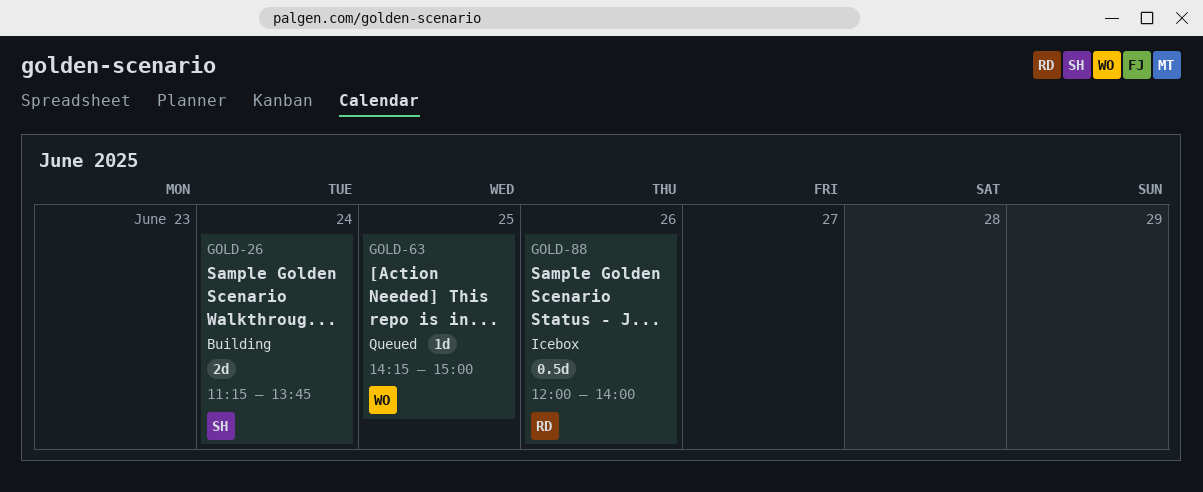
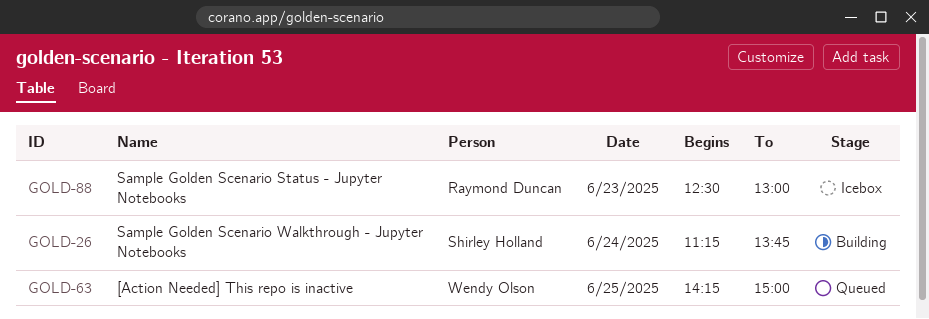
GOLD-88, day: Jun 26 -> Jun 23
GOLD-88, begins: 12:00 -> 12:30
GOLD-88, ends: 14:00 -> 13:00

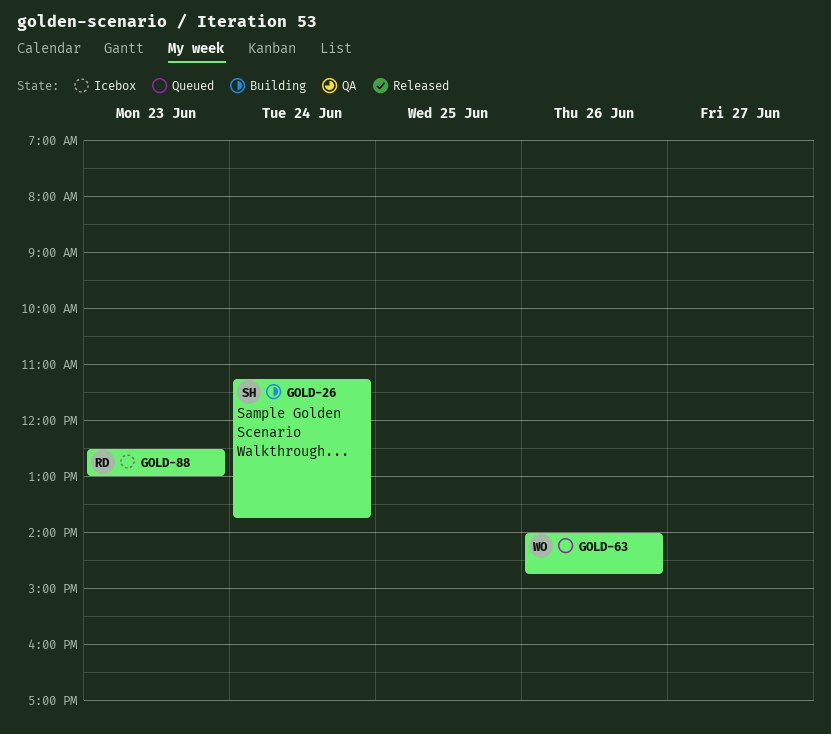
GOLD-63, day: Jun 25 -> Jun 26
GOLD-63, begins: 14:15 -> 14:00
GOLD-63, ends: 15:00 -> 14:45

